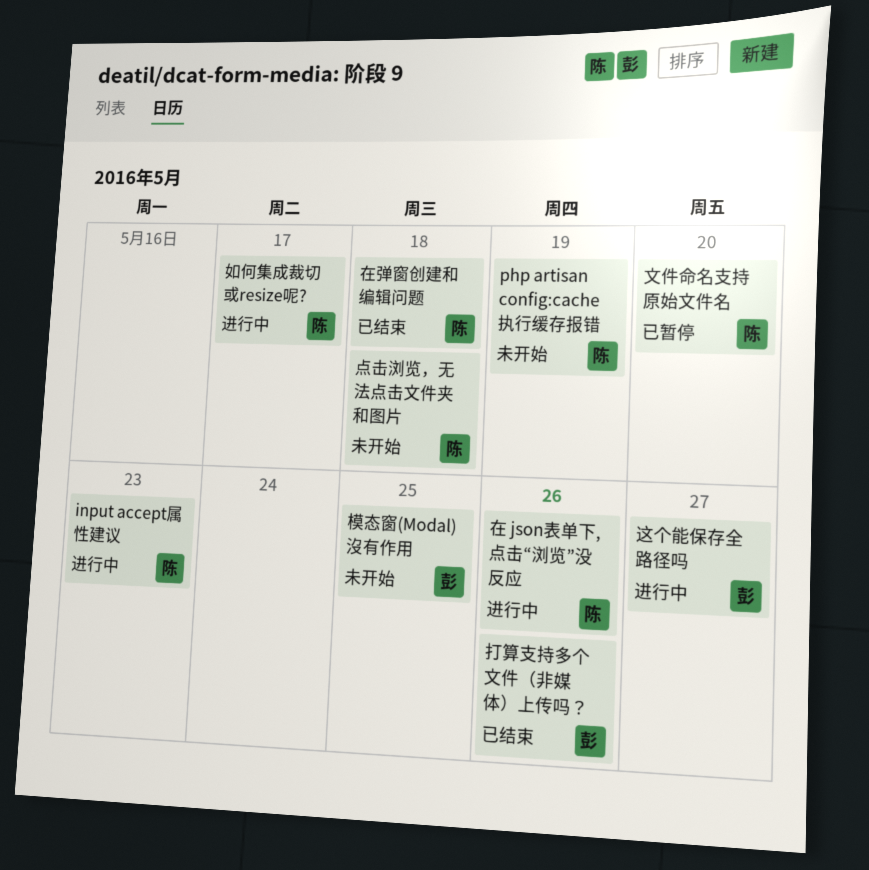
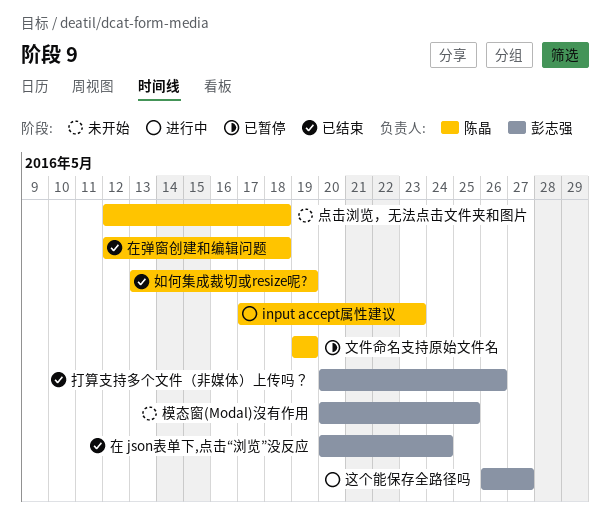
php artisan config:cache 执行缓存报错: present -> none
在 json表单下,点击“浏览”没反应, status: 进行中 -> 已结束
在 json表单下,点击“浏览”没反应, owner: 陈晶 -> 彭志强
在 json表单下,点击“浏览”没反应, due: May 26 -> May 24
如何集成裁切或resize呢?, status: 进行中 -> 已结束
如何集成裁切或resize呢?, due: May 17 -> May 19
文件命名支持原始文件名, due: May 20 -> May 19

